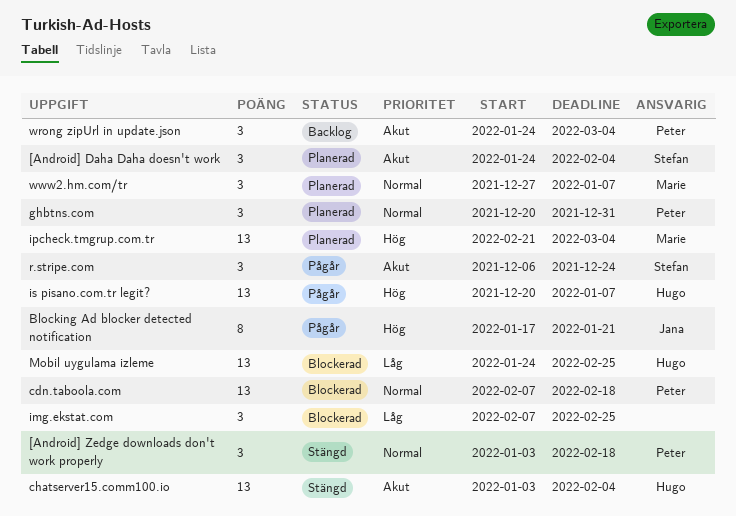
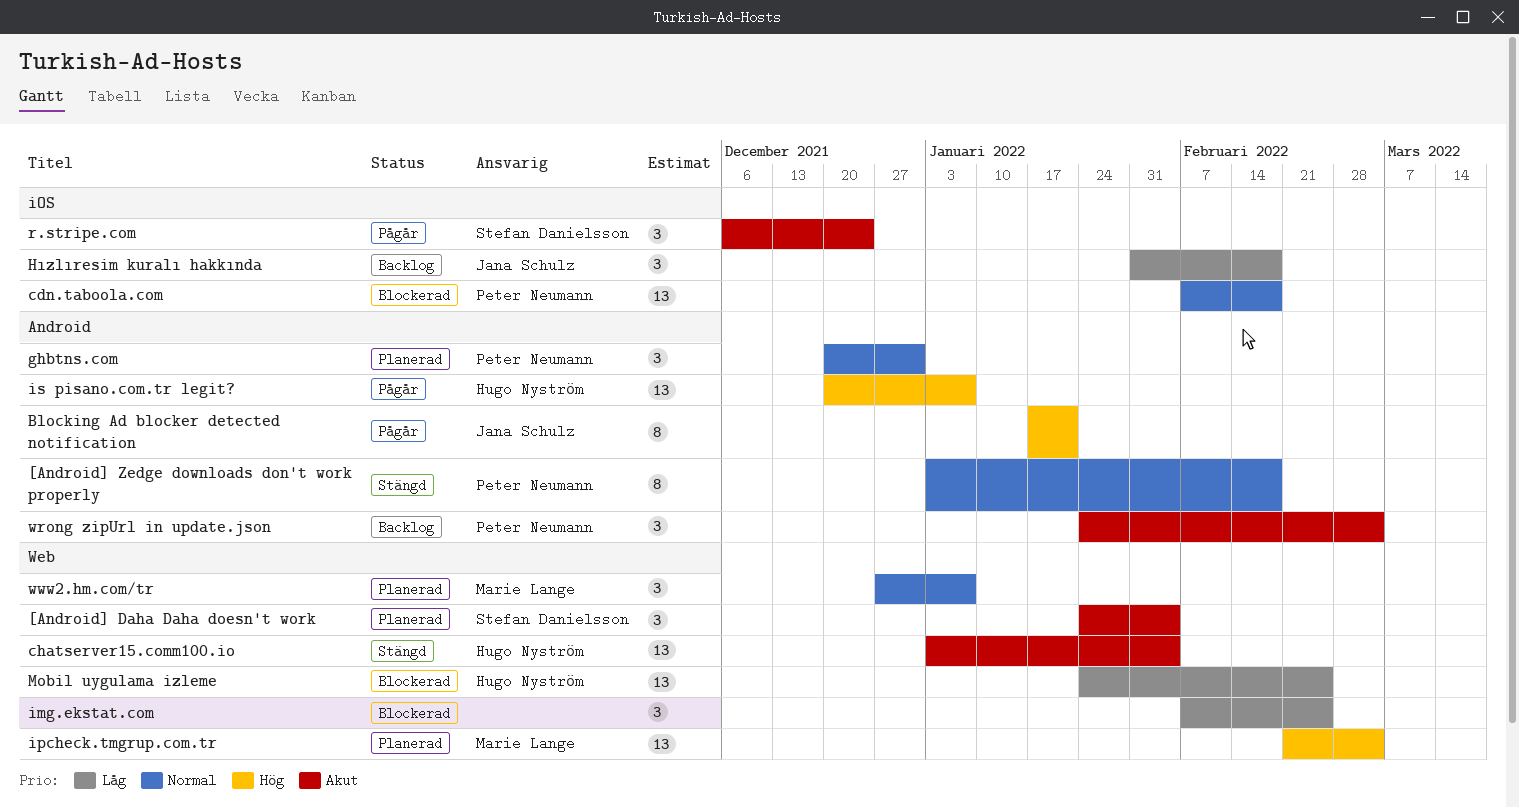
[Android] Zedge downloads don't work properly, estimate: 3 -> 8
Hızlıresim kuralı hakkında: none -> present

